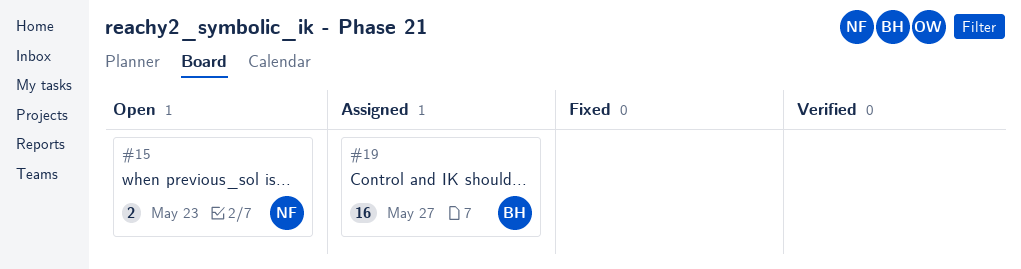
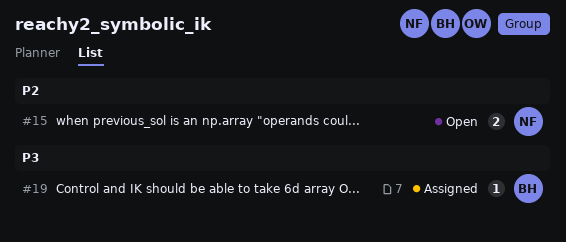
#19, estimate: 16 -> 1

